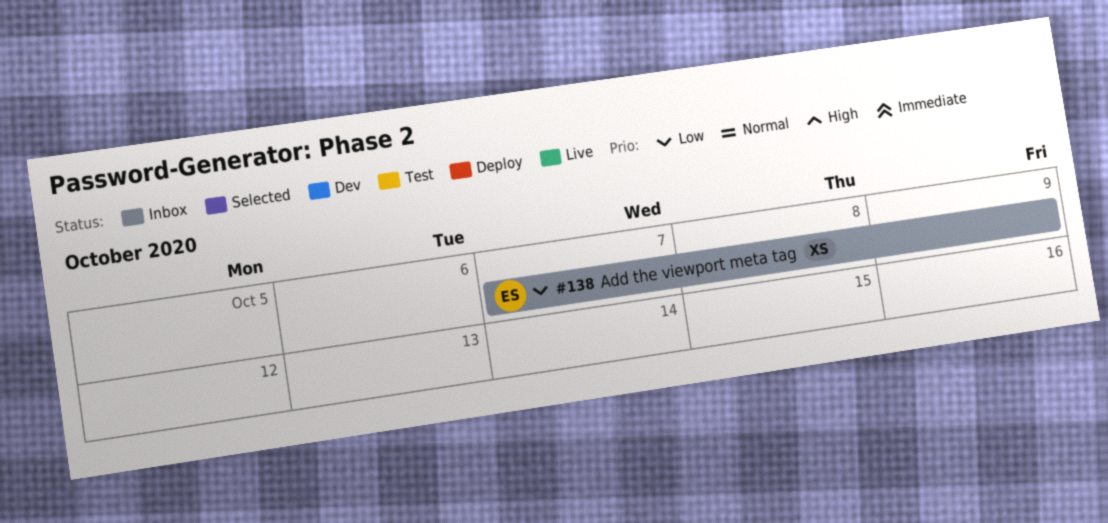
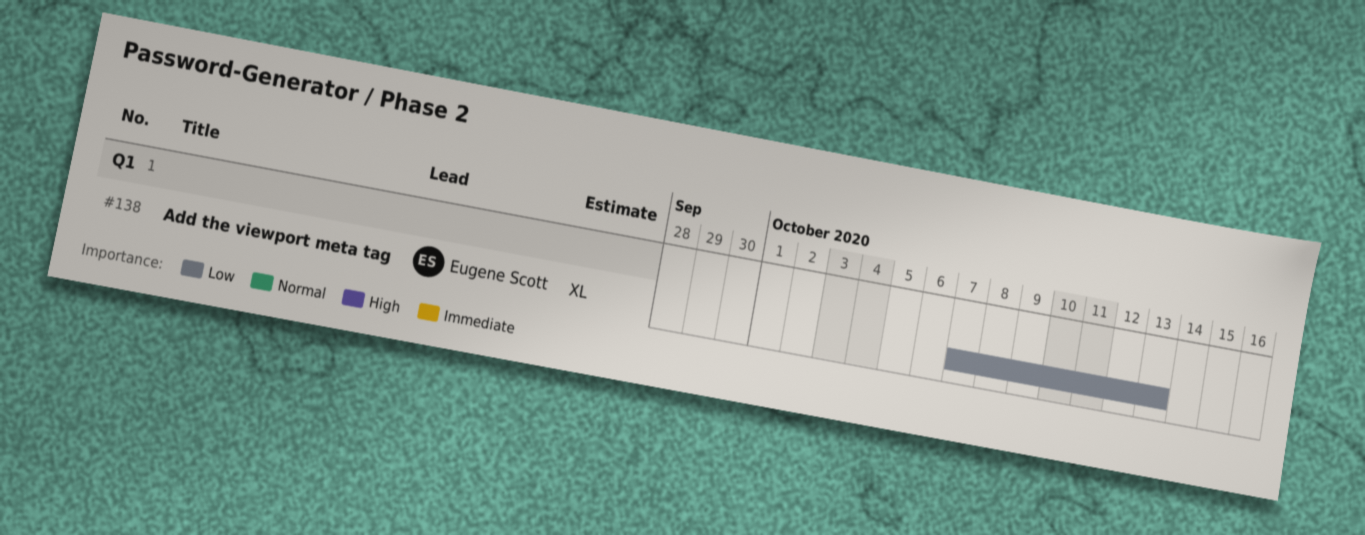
#138, estimate: XS -> XL
#138, due: Oct 9 -> Oct 13

